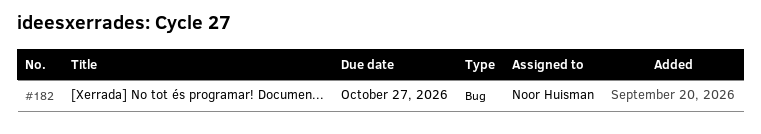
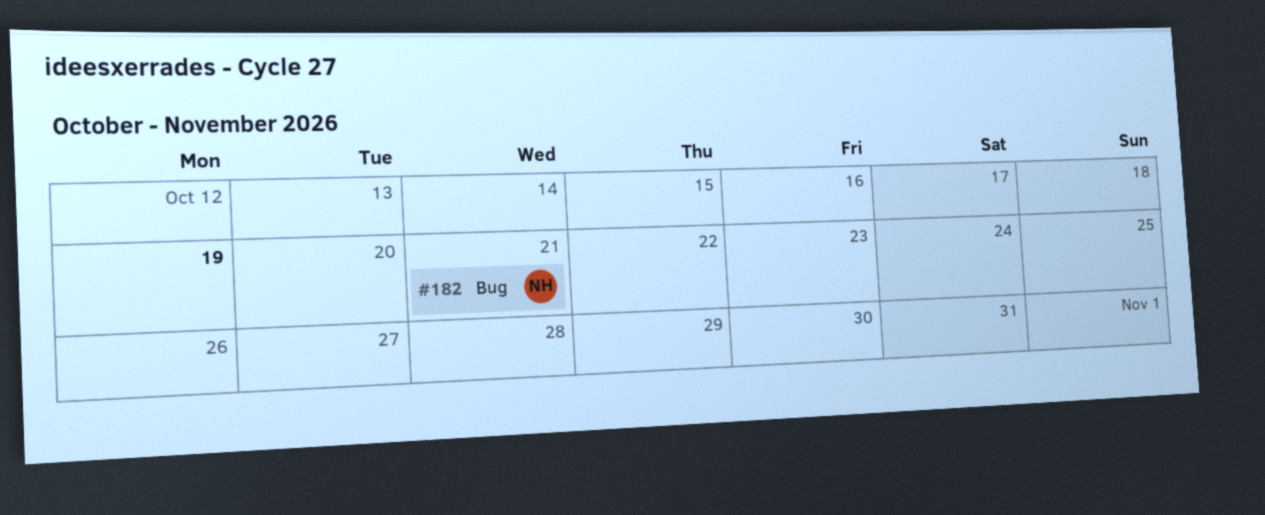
#182, due: Oct 27 -> Oct 21

